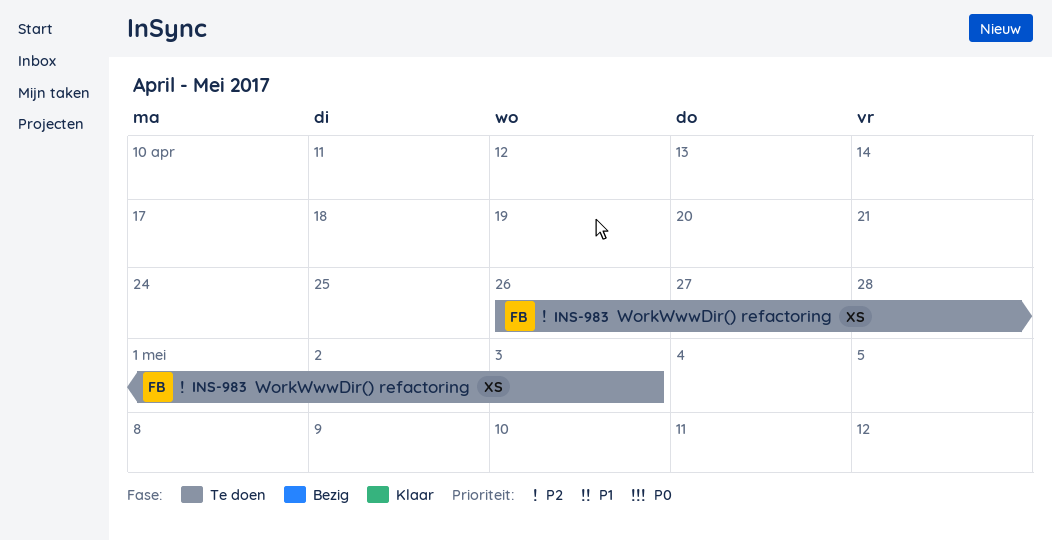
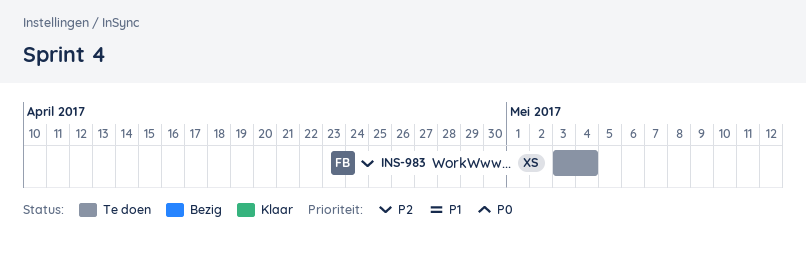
INS-983, start: Apr 26 -> May 3
INS-983, due: May 3 -> May 4

